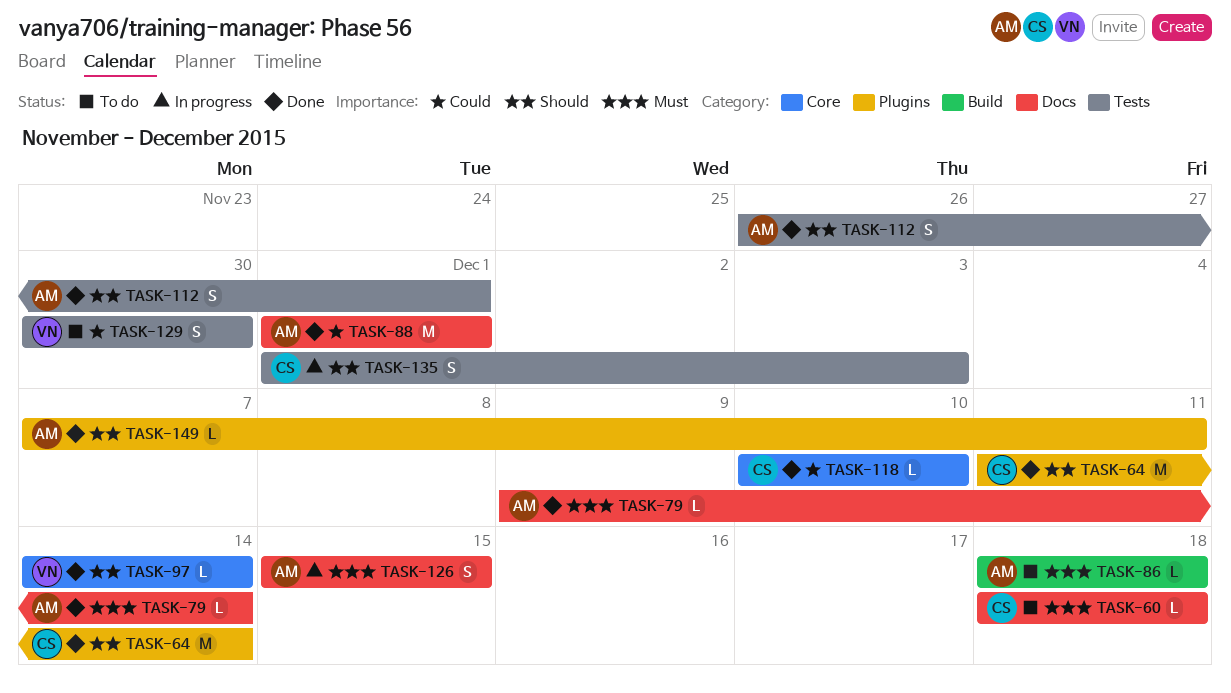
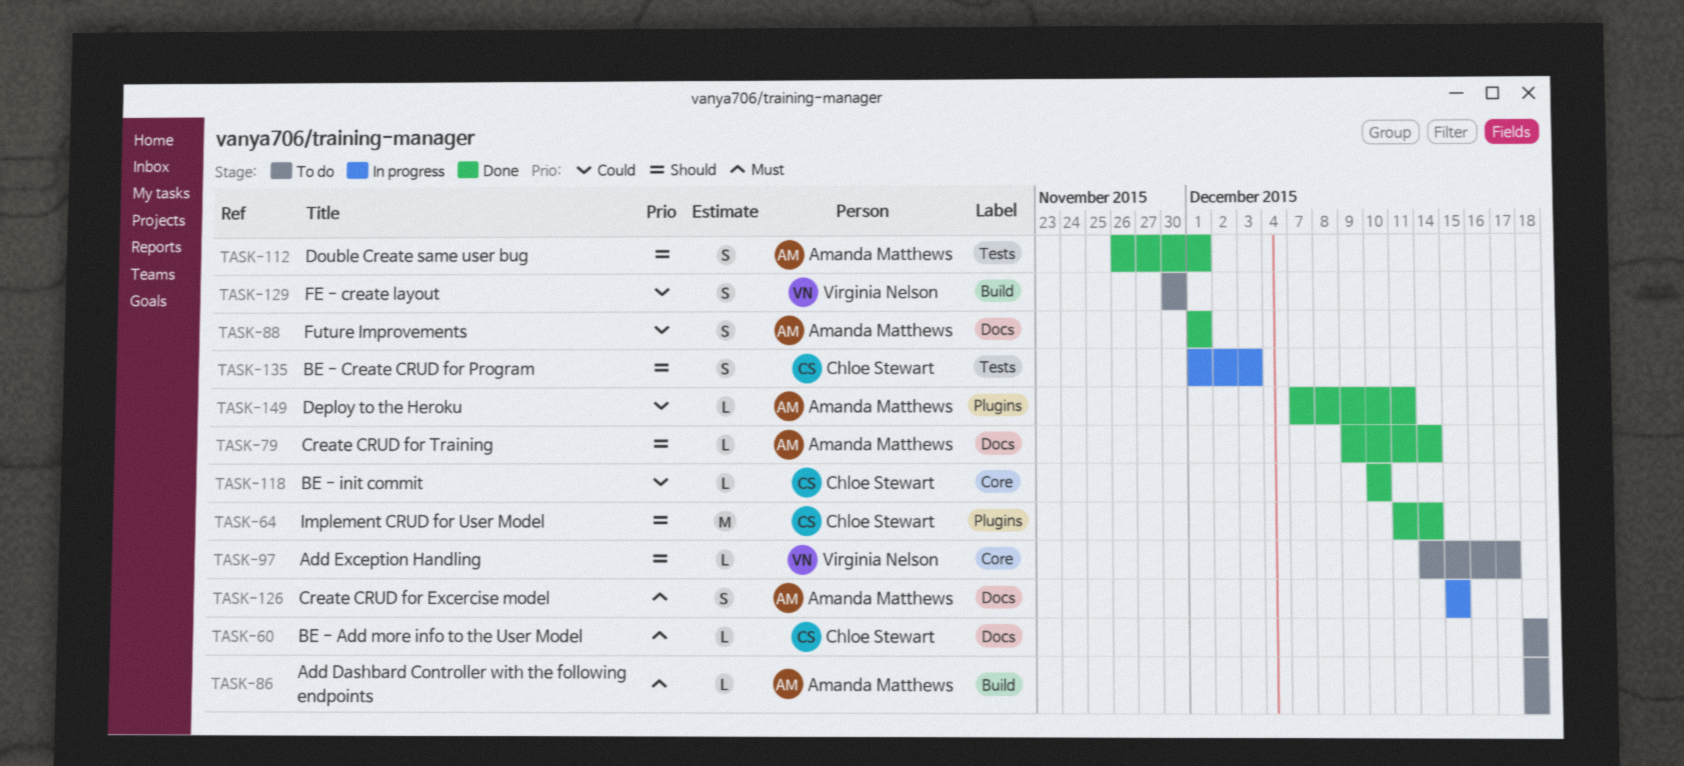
TASK-79, priority: Must -> Should
TASK-88, estimate: M -> S
TASK-97, status: Done -> To do
TASK-97, due: Dec 14 -> Dec 17
TASK-129, label: Tests -> Build
TASK-149, priority: Should -> Could

